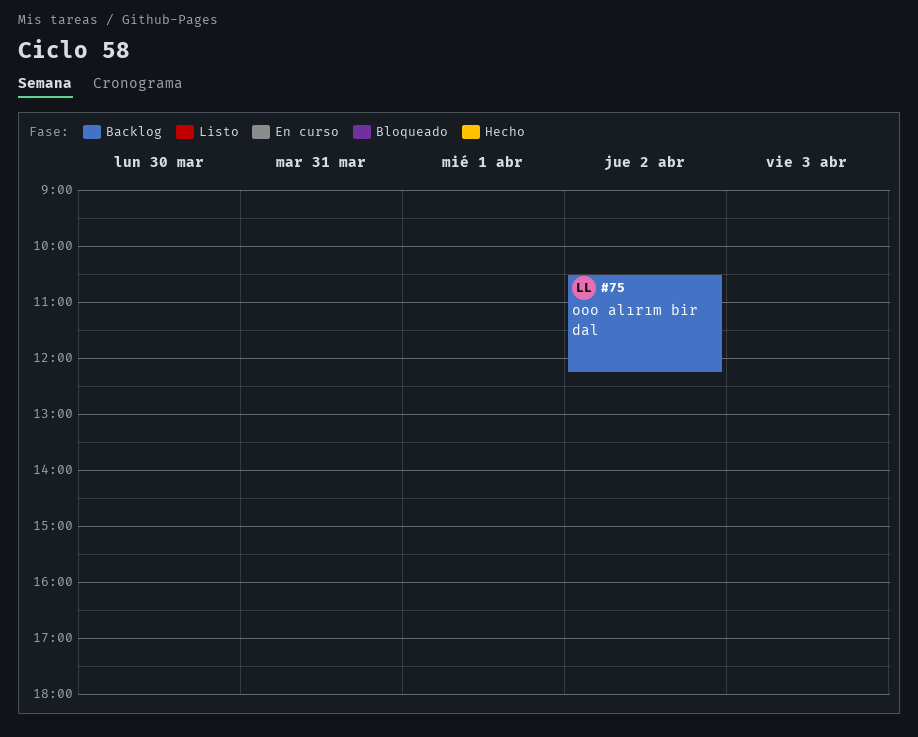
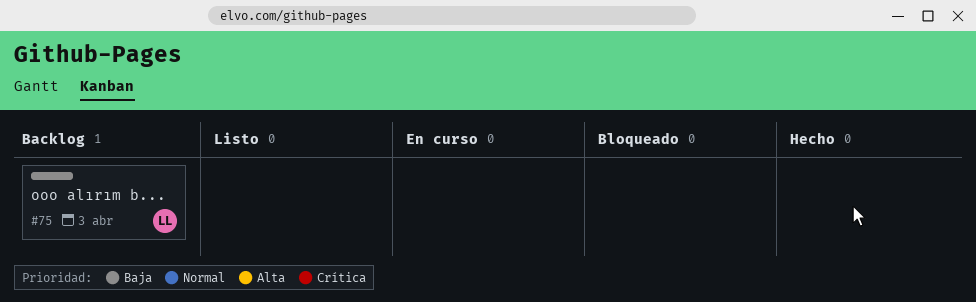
#75, day: Apr 2 -> Apr 3

